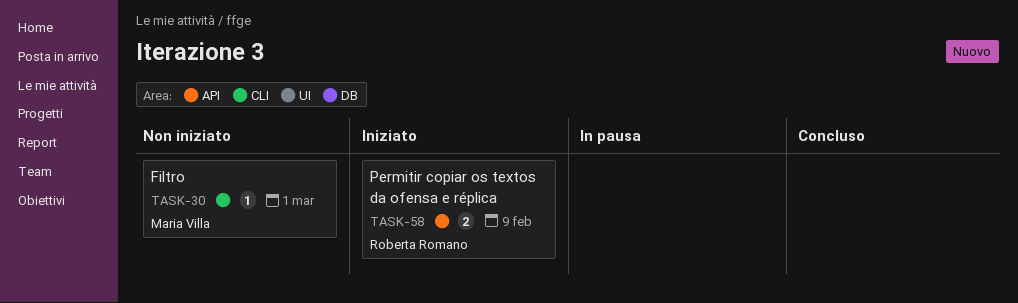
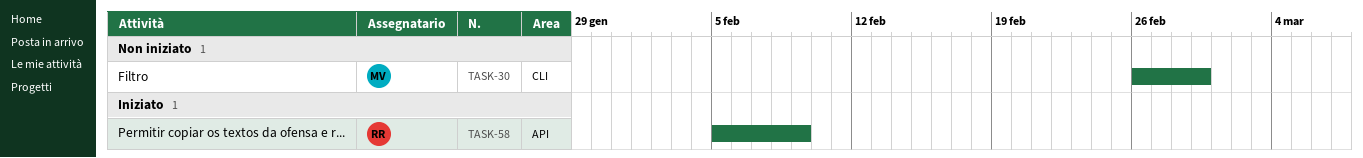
TASK-30, due: Mar 1 -> Feb 29

